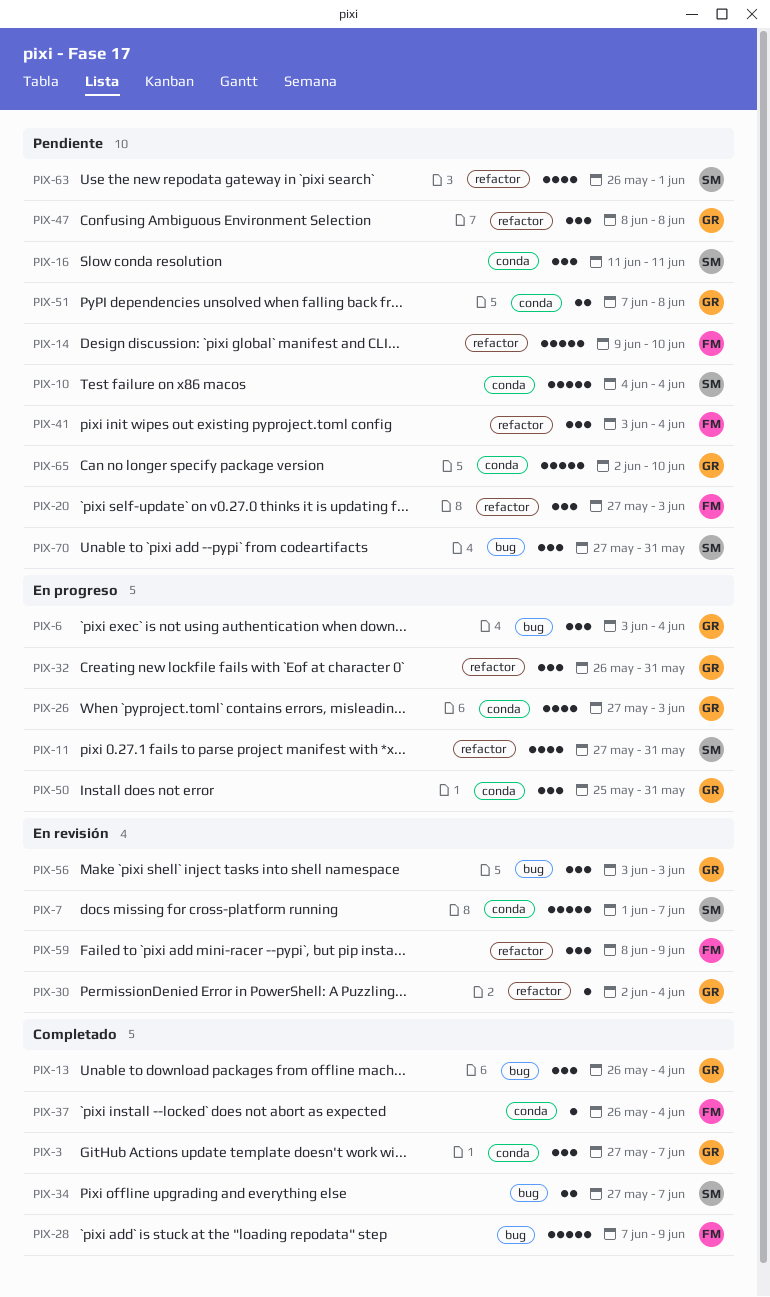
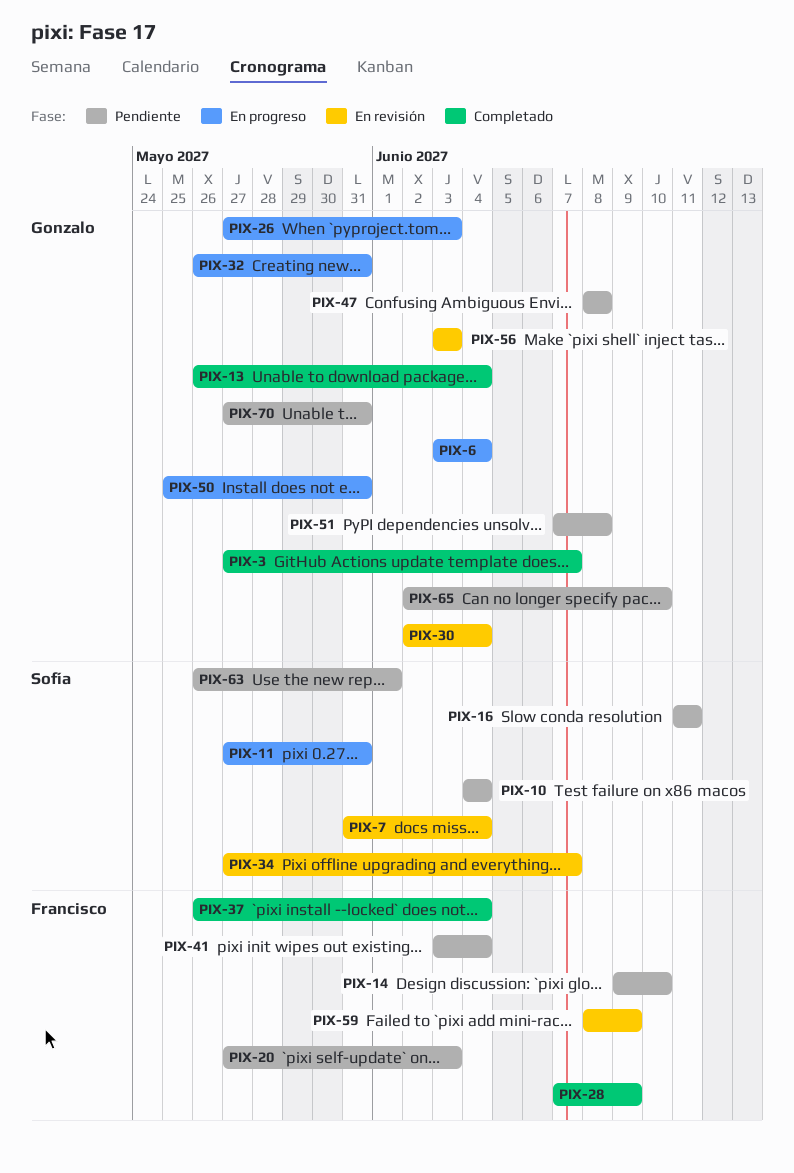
PIX-7, start: Jun 1 -> May 31
PIX-7, due: Jun 7 -> Jun 4
PIX-34, status: Completado -> En revisión
PIX-70, owner: Sofía -> Gonzalo

